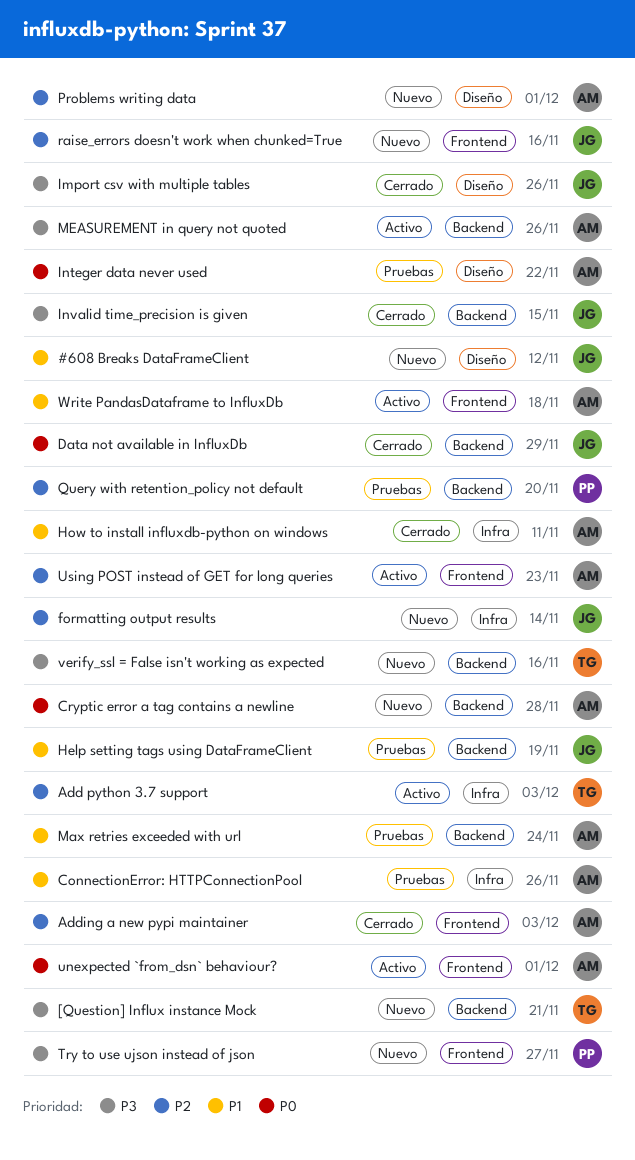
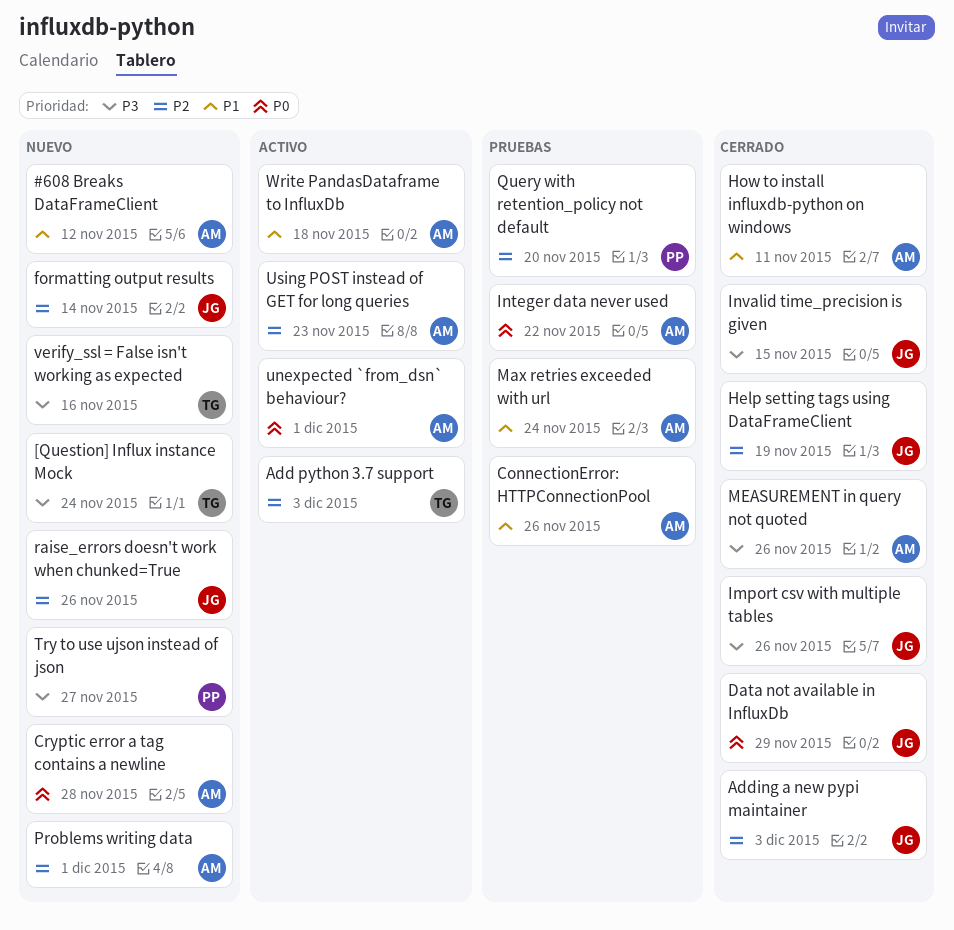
#608 Breaks DataFrameClient, owner: JG -> AM
[Question] Influx instance Mock, due: Nov 21 -> Nov 24
Adding a new pypi maintainer, owner: AM -> JG
Help setting tags using DataFrameClient, status: Pruebas -> Cerrado
Help setting tags using DataFrameClient, priority: P1 -> P2
MEASUREMENT in query not quoted, status: Activo -> Cerrado
raise_errors doesn't work when chunked=True, due: Nov 16 -> Nov 26

